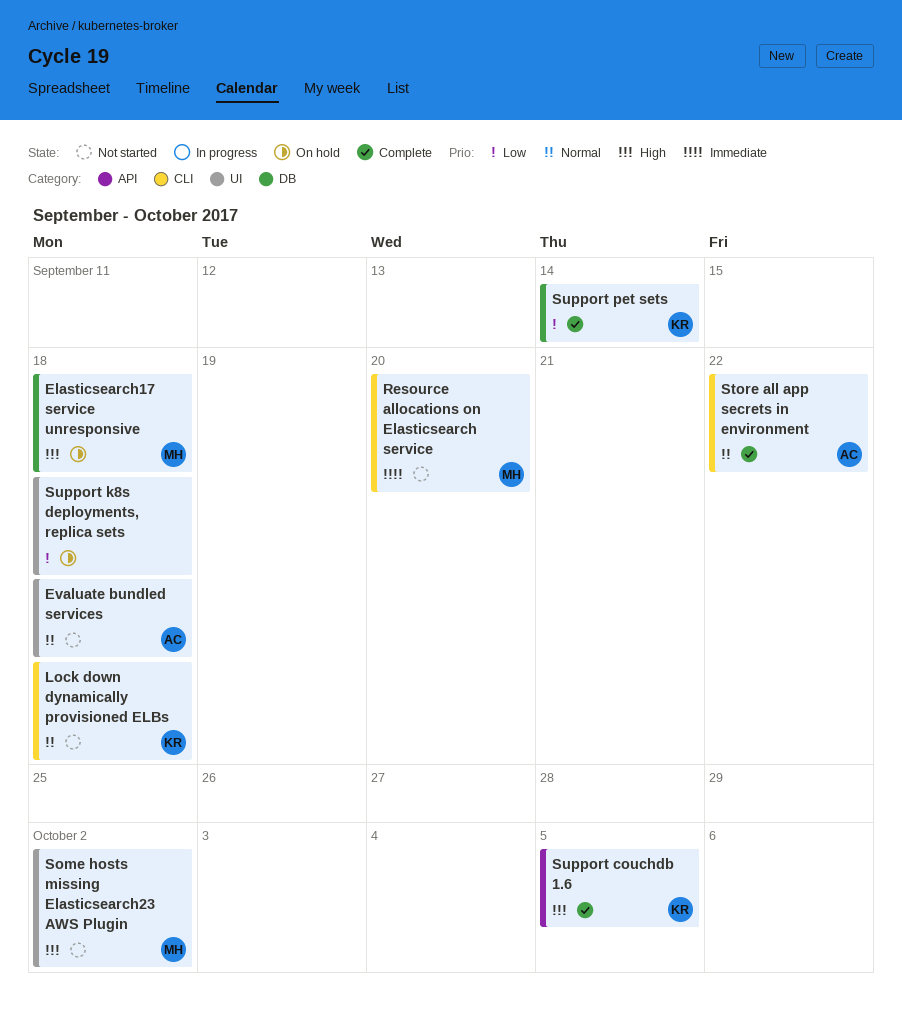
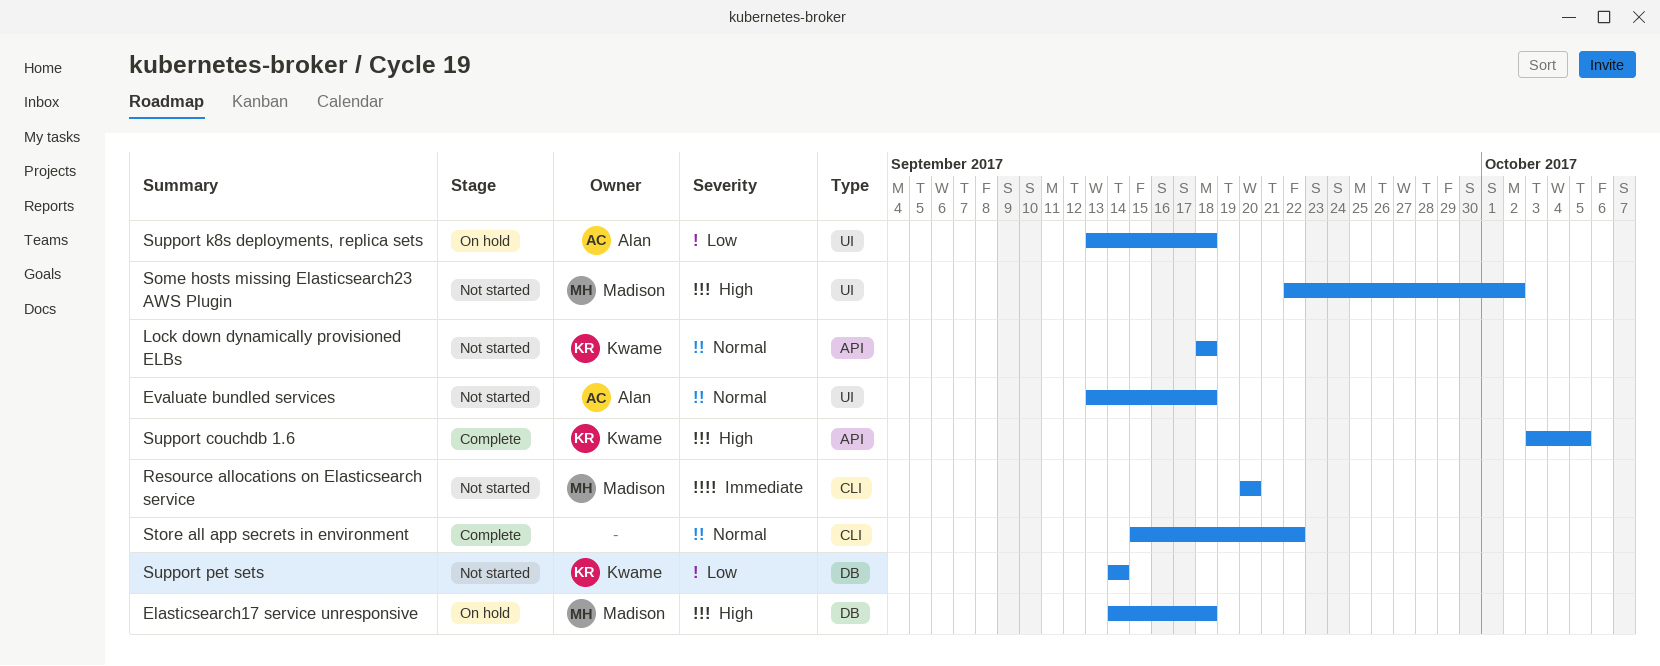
Lock down dynamically provisioned ELBs, label: CLI -> API
Store all app secrets in environment, owner: Alan -> none
Support k8s deployments, replica sets, owner: none -> Alan
Support pet sets, status: Complete -> Not started

